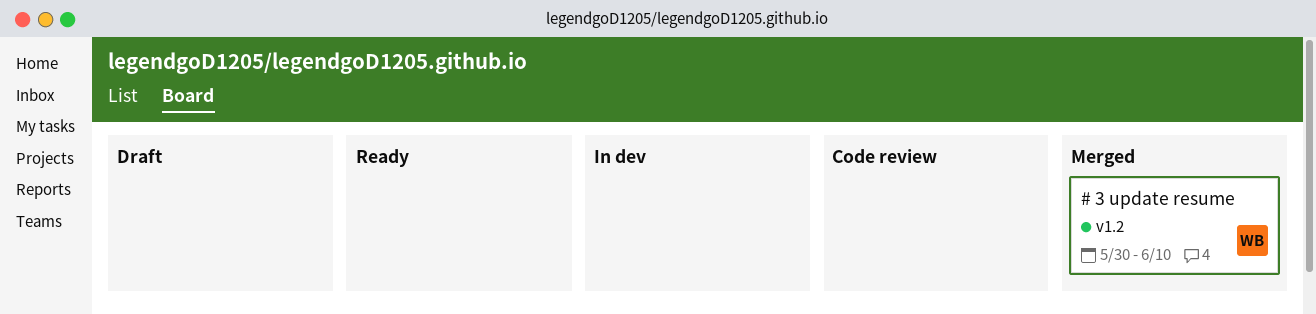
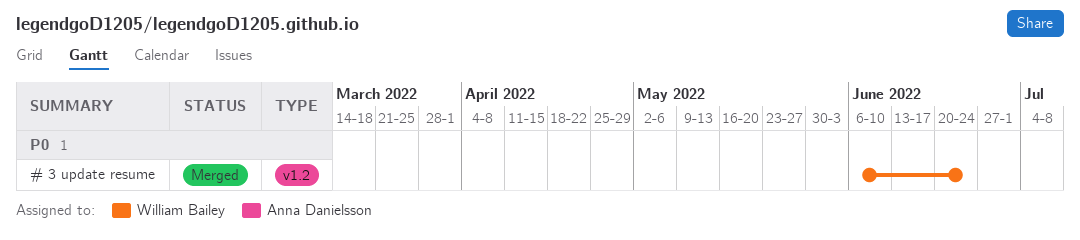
# 3 update resume, start: May 30 -> Jun 6
# 3 update resume, due: Jun 10 -> Jun 24

